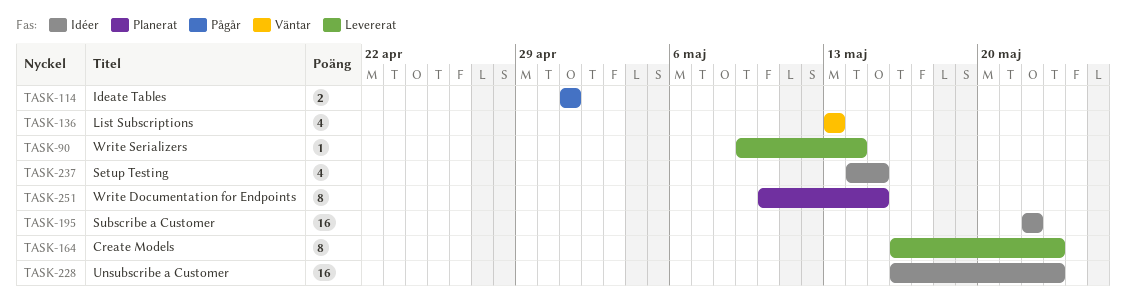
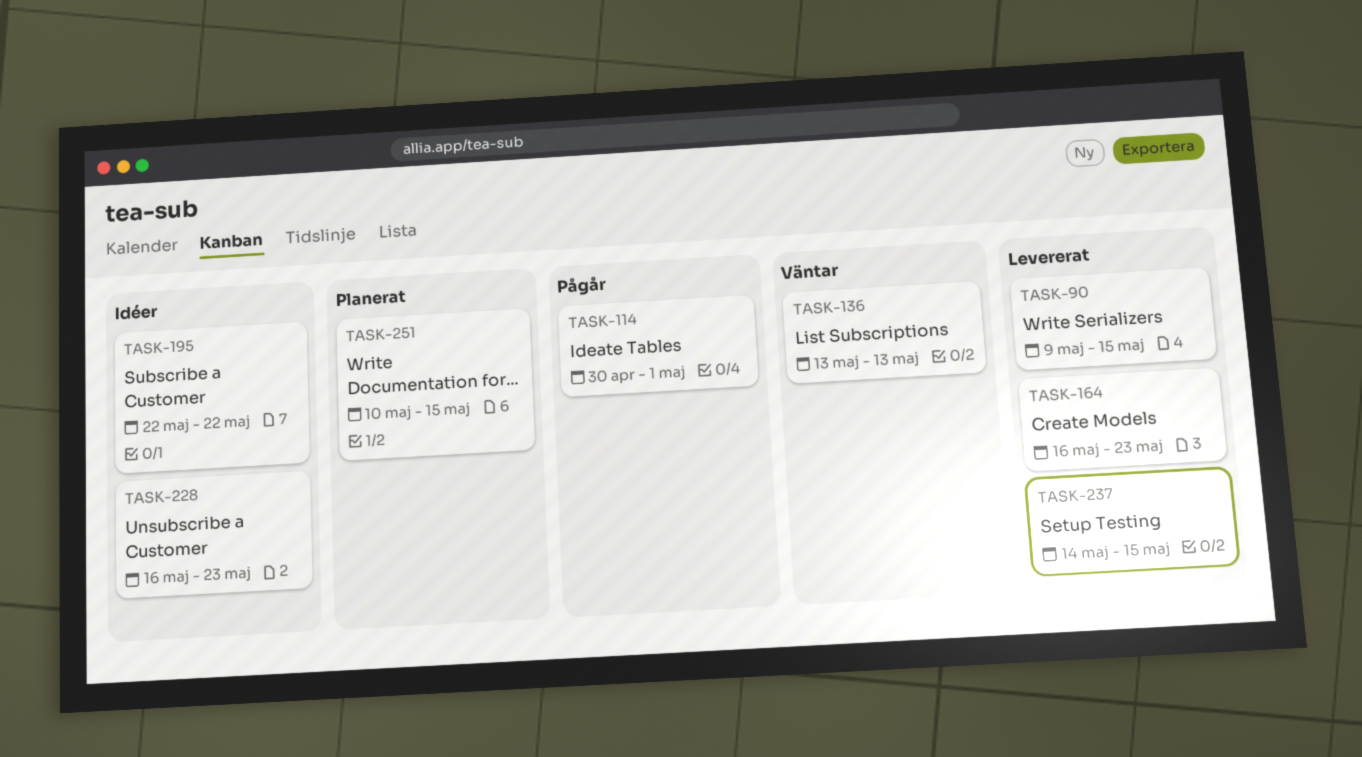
TASK-90, due: May 14 -> May 15
TASK-114, start: May 1 -> Apr 30
TASK-237, status: Idéer -> Levererat

